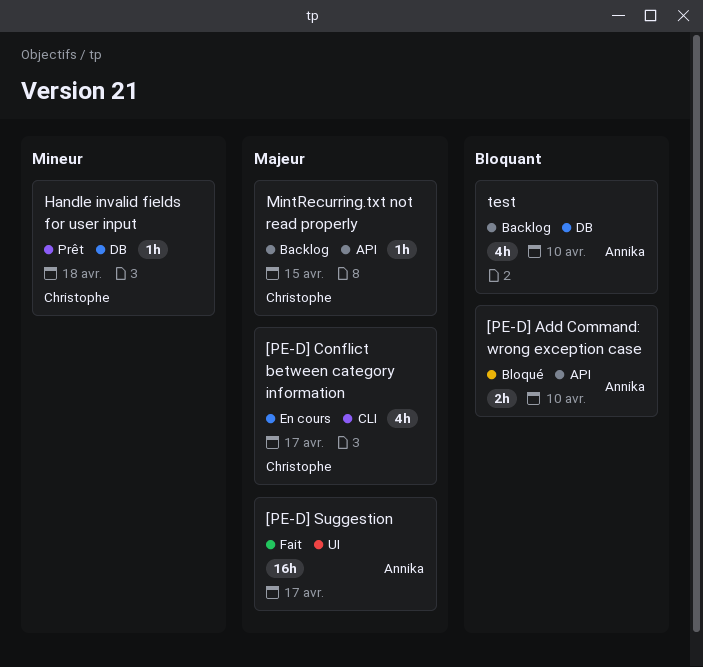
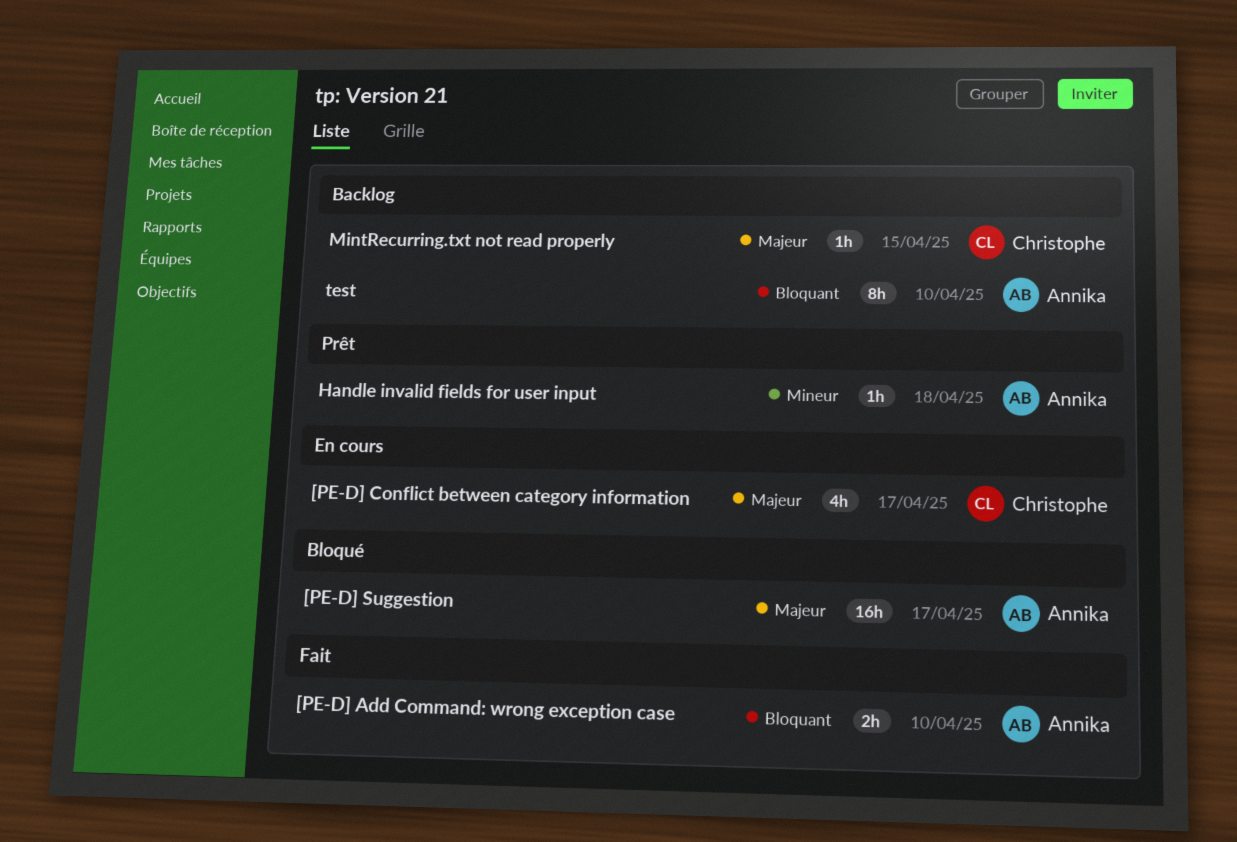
[PE-D] Add Command: wrong exception case, status: Bloqué -> Fait
[PE-D] Suggestion, status: Fait -> Bloqué
Handle invalid fields for user input, owner: Christophe -> Annika
test, estimate: 4h -> 8h

